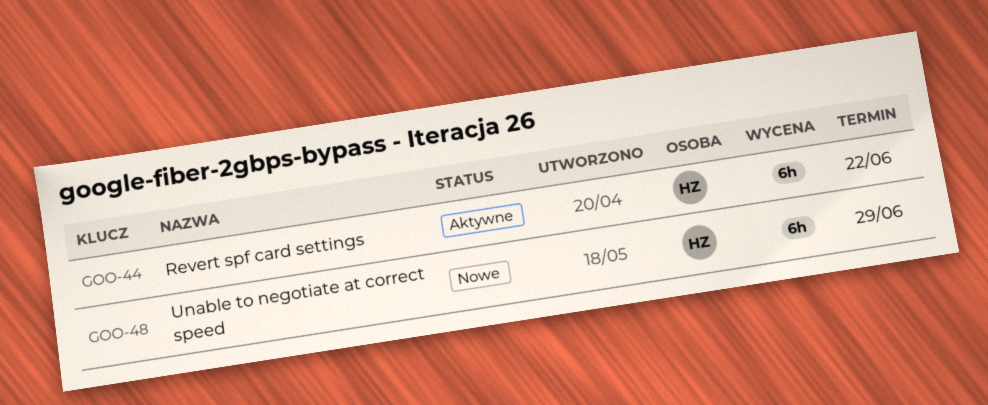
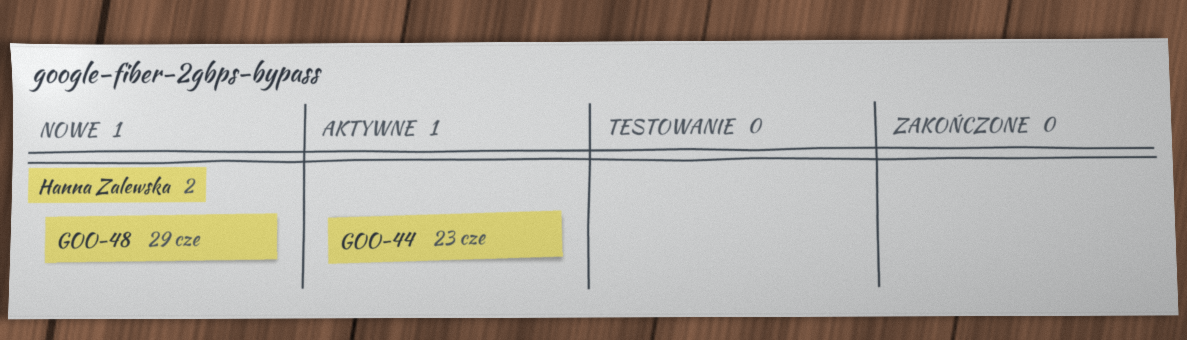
GOO-44, due: Jun 22 -> Jun 23

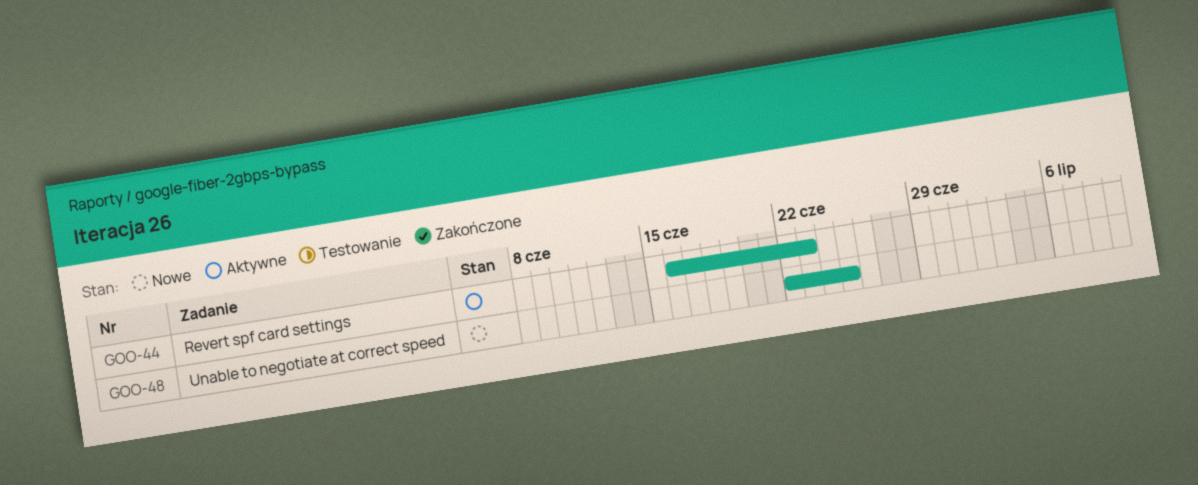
GOO-48, due: Jun 29 -> Jun 25

